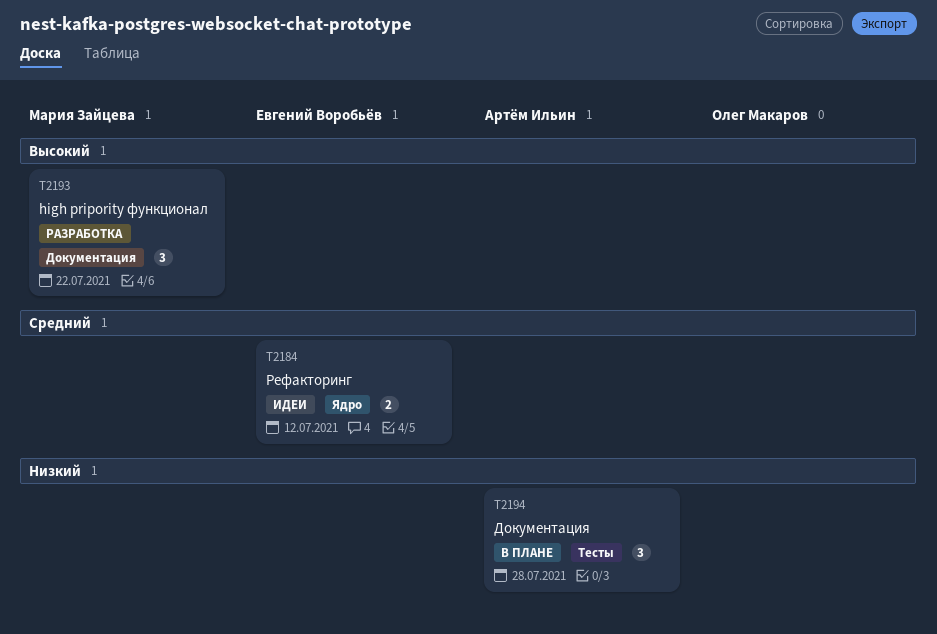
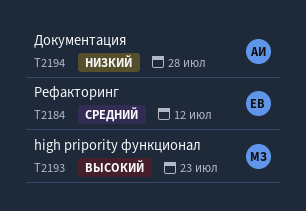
T2193, due: Jul 22 -> Jul 23

